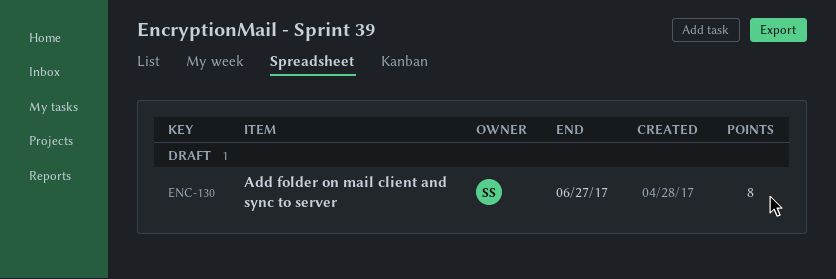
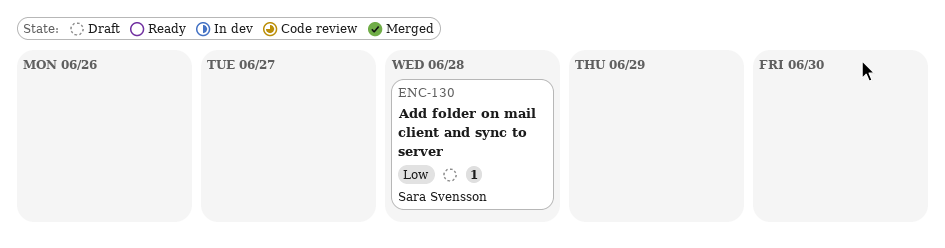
ENC-130, estimate: 8 -> 1
ENC-130, due: Jun 27 -> Jun 28

